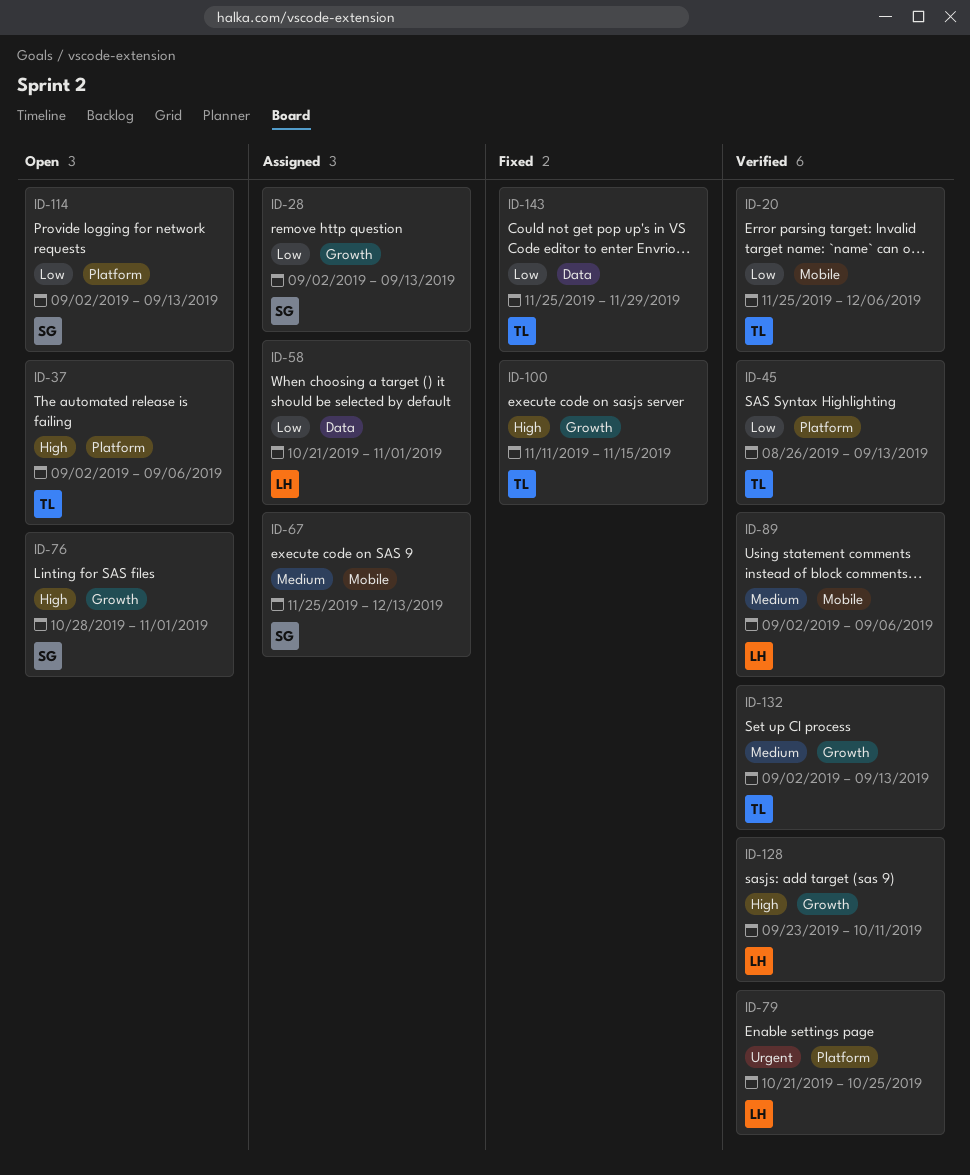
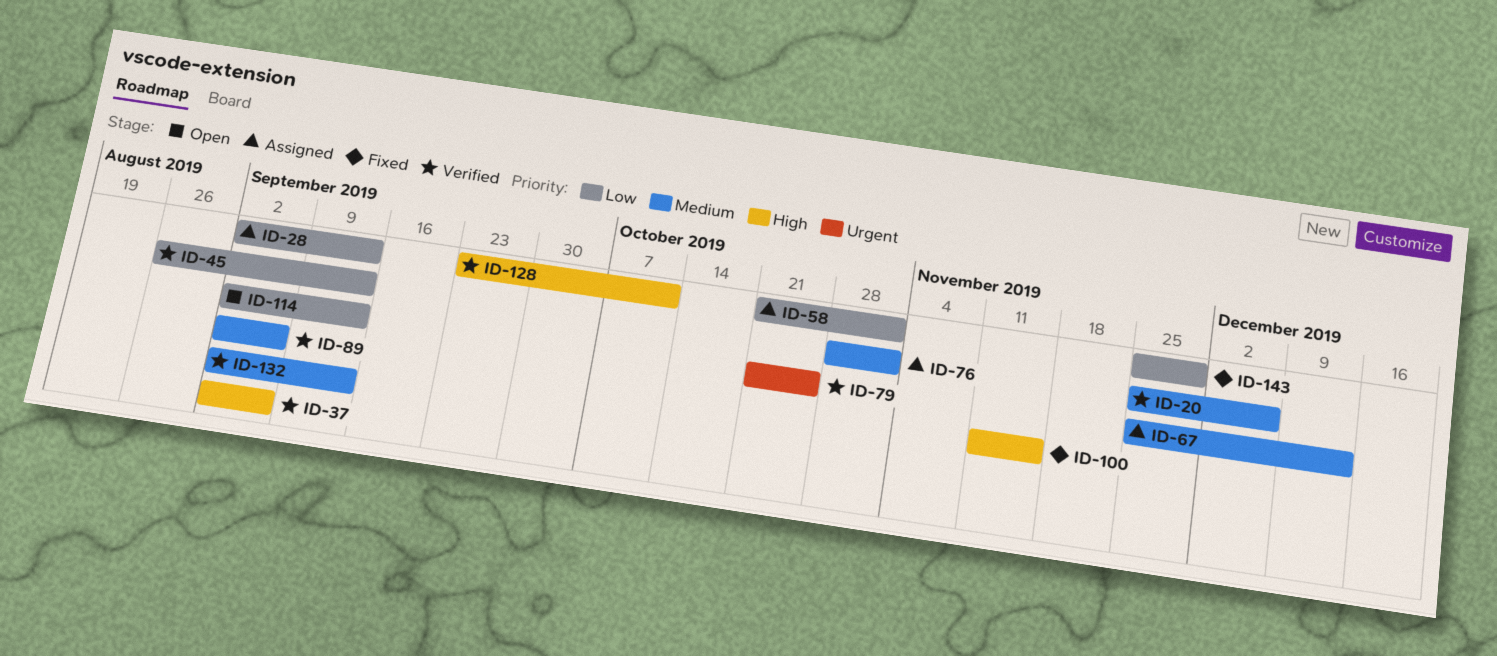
ID-20, priority: Low -> Medium
ID-37, status: Open -> Verified
ID-76, status: Open -> Assigned
ID-76, priority: High -> Medium

